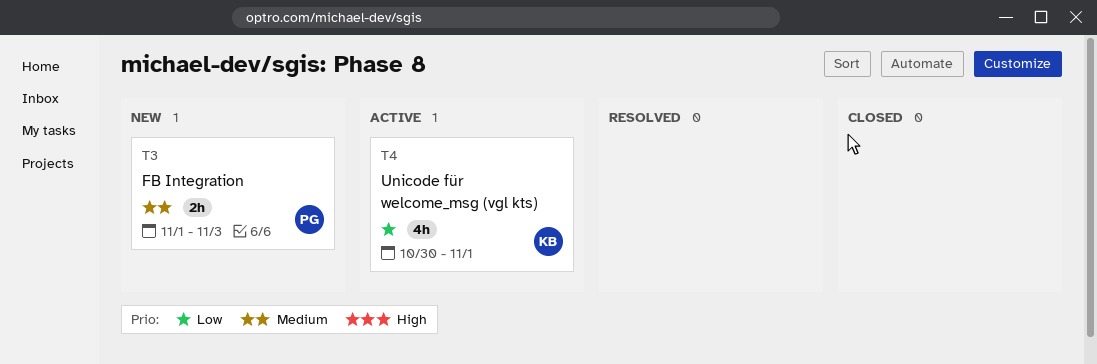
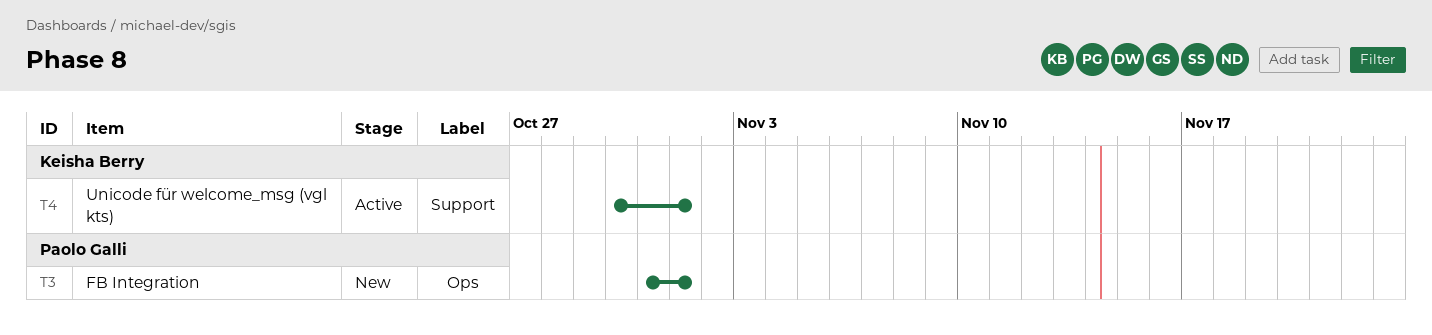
T3, start: Nov 1 -> Oct 31
T3, due: Nov 3 -> Nov 1

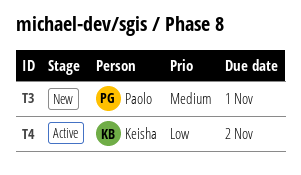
T4, due: Nov 1 -> Nov 2

